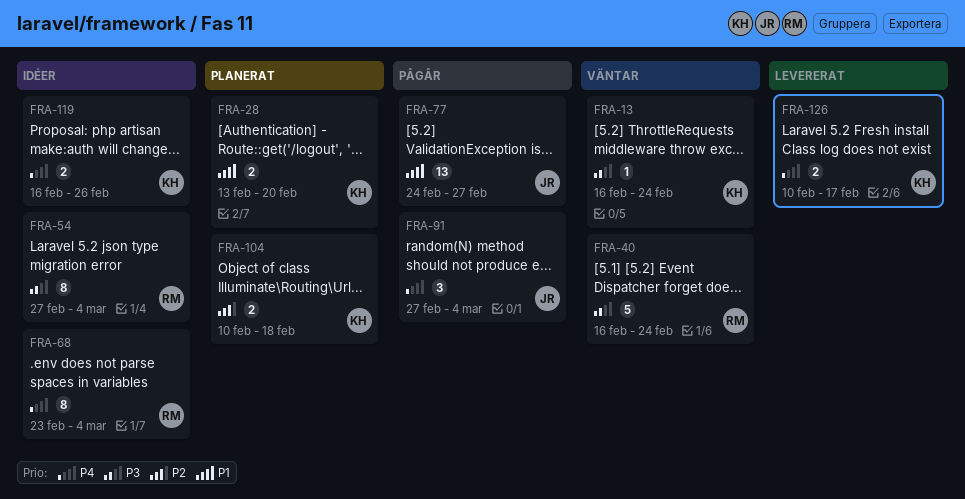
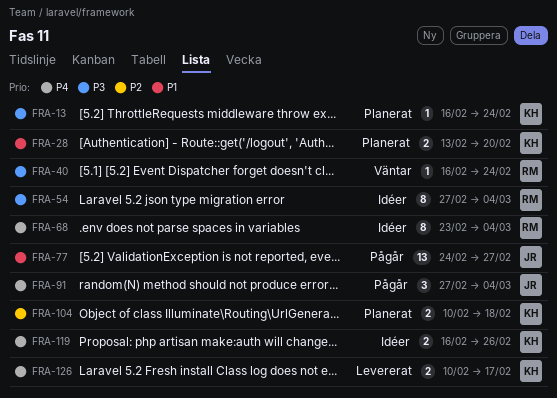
FRA-13, status: Väntar -> Planerat
FRA-40, estimate: 5 -> 1

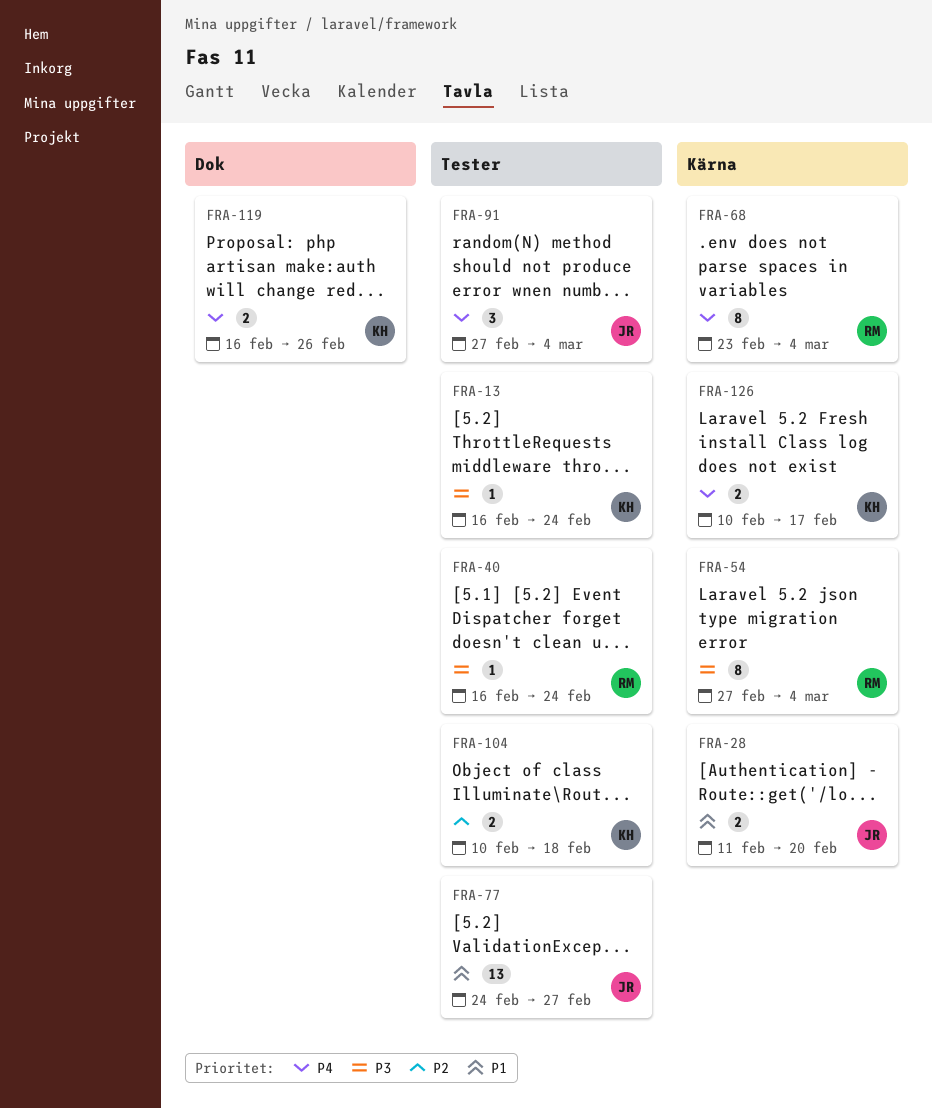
FRA-28, owner: KH -> JR
FRA-28, start: Feb 13 -> Feb 11

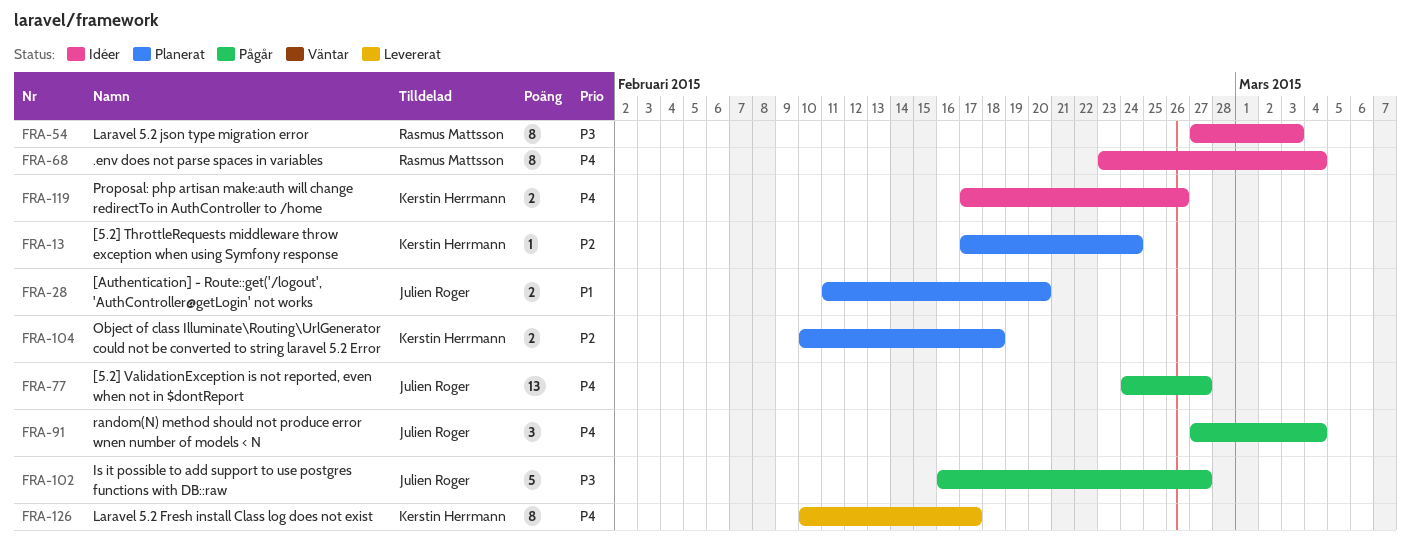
FRA-13, priority: P3 -> P2
FRA-13, start: Feb 16 -> Feb 17
FRA-40: present -> none
FRA-54, due: Mar 4 -> Mar 3
FRA-77, priority: P1 -> P4
FRA-102: none -> present
FRA-119, start: Feb 16 -> Feb 17
FRA-126, estimate: 2 -> 8

